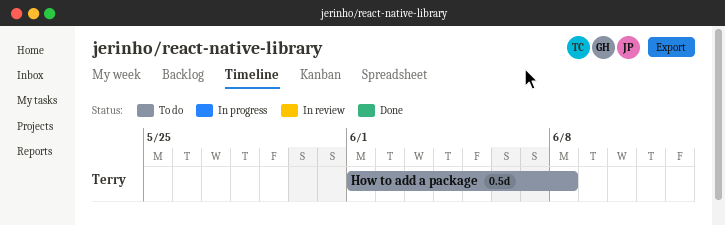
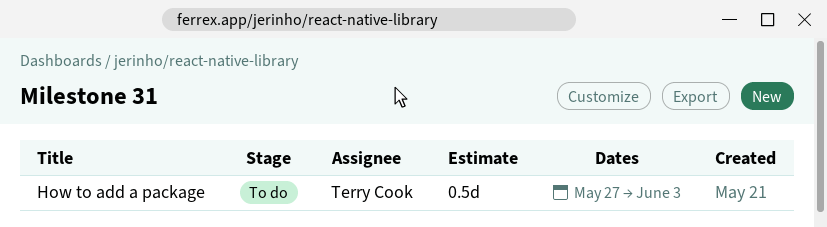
How to add a package, start: Jun 1 -> May 27
How to add a package, due: Jun 8 -> Jun 3

